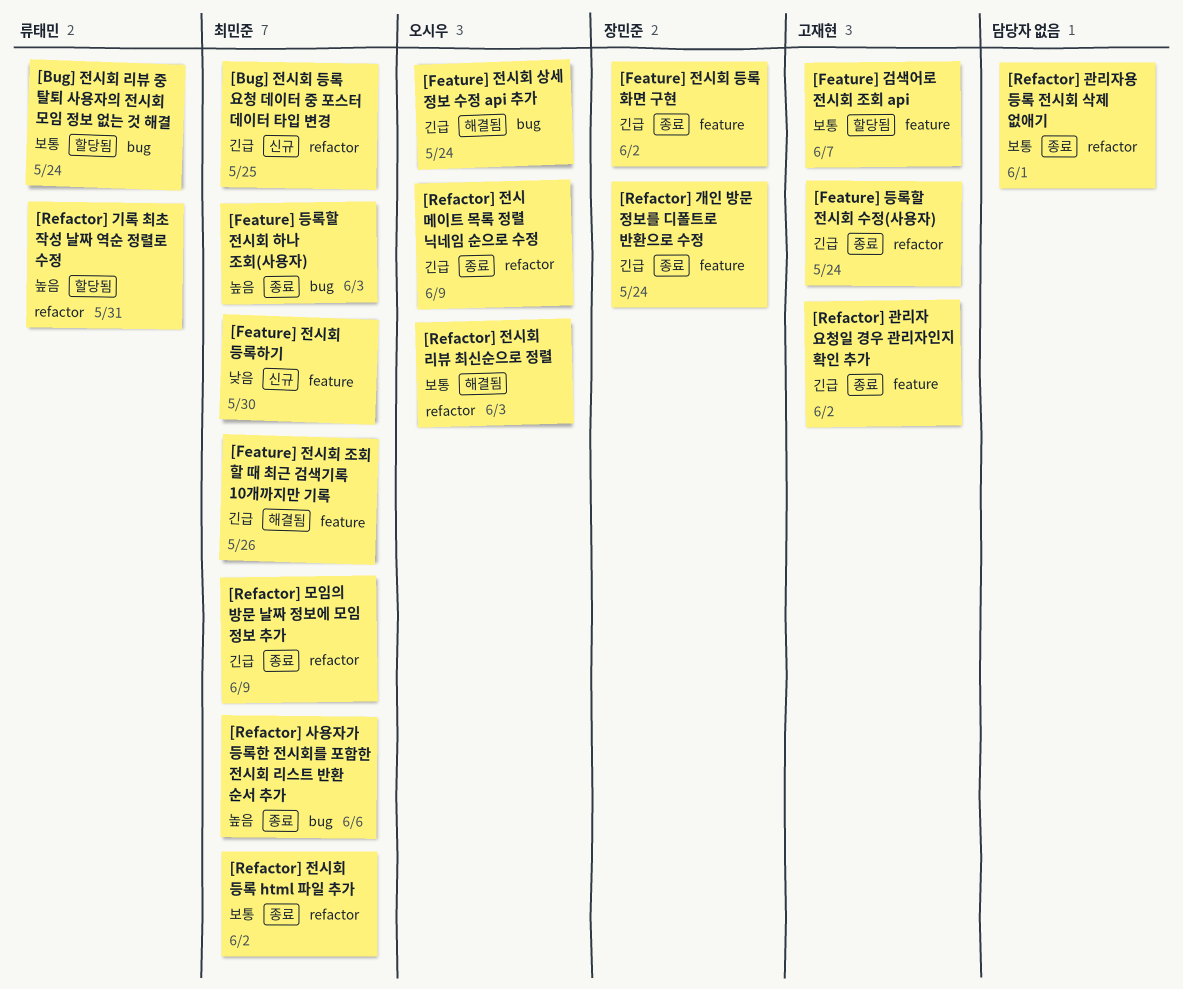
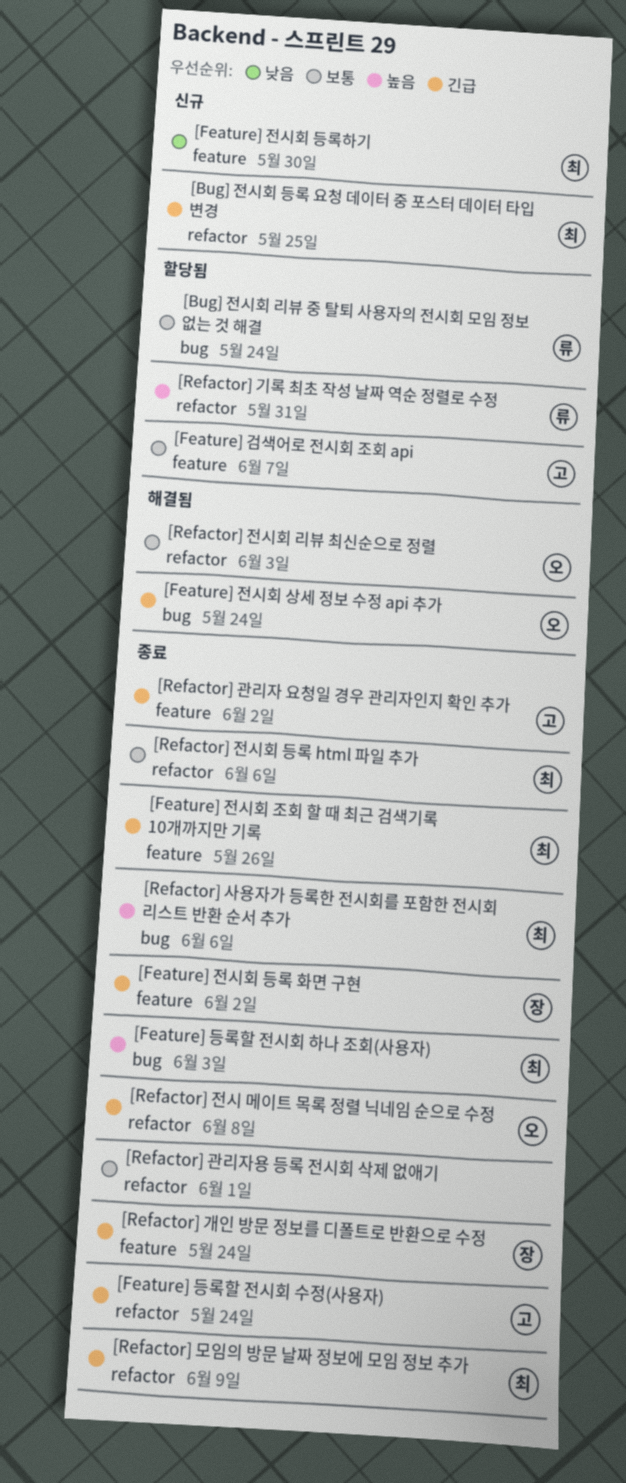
[Feature] 전시회 조회 할 때 최근 검색기록 10개까지만 기록, status: 해결됨 -> 종료
[Refactor] 전시 메이트 목록 정렬 닉네임 순으로 수정, due: Jun 9 -> Jun 8
[Refactor] 전시회 등록 html 파일 추가, due: Jun 2 -> Jun 6

